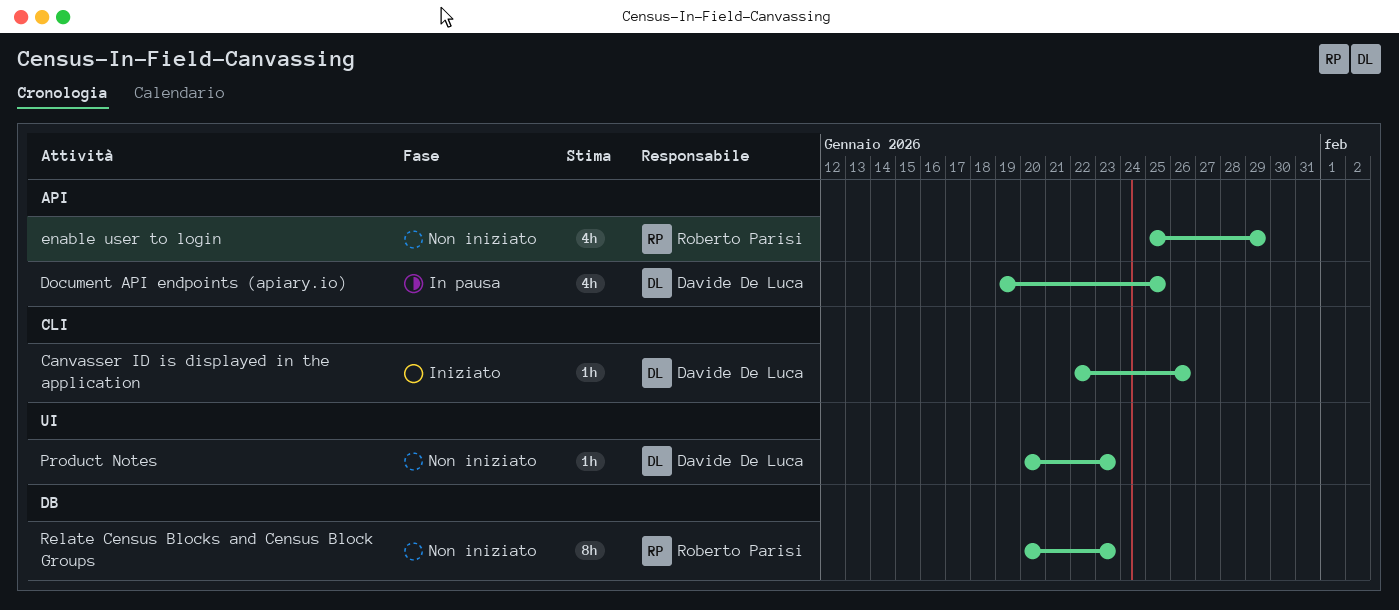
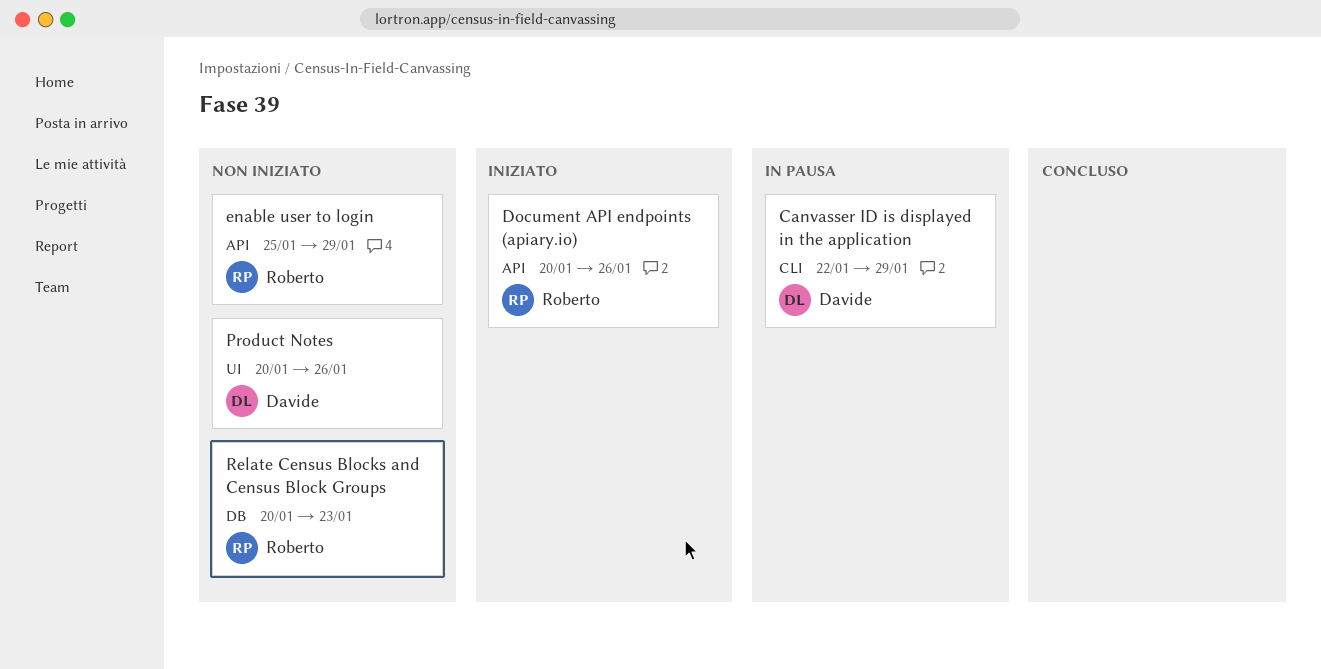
Canvasser ID is displayed in the application, status: Iniziato -> In pausa
Canvasser ID is displayed in the application, due: Jan 26 -> Jan 29
Document API endpoints (apiary.io), status: In pausa -> Iniziato
Document API endpoints (apiary.io), owner: Davide De Luca -> Roberto Parisi
Document API endpoints (apiary.io), start: Jan 19 -> Jan 20
Document API endpoints (apiary.io), due: Jan 25 -> Jan 26
Product Notes, due: Jan 23 -> Jan 26

